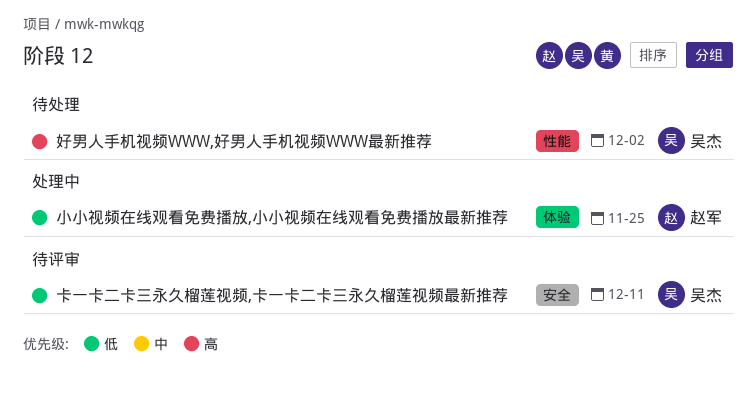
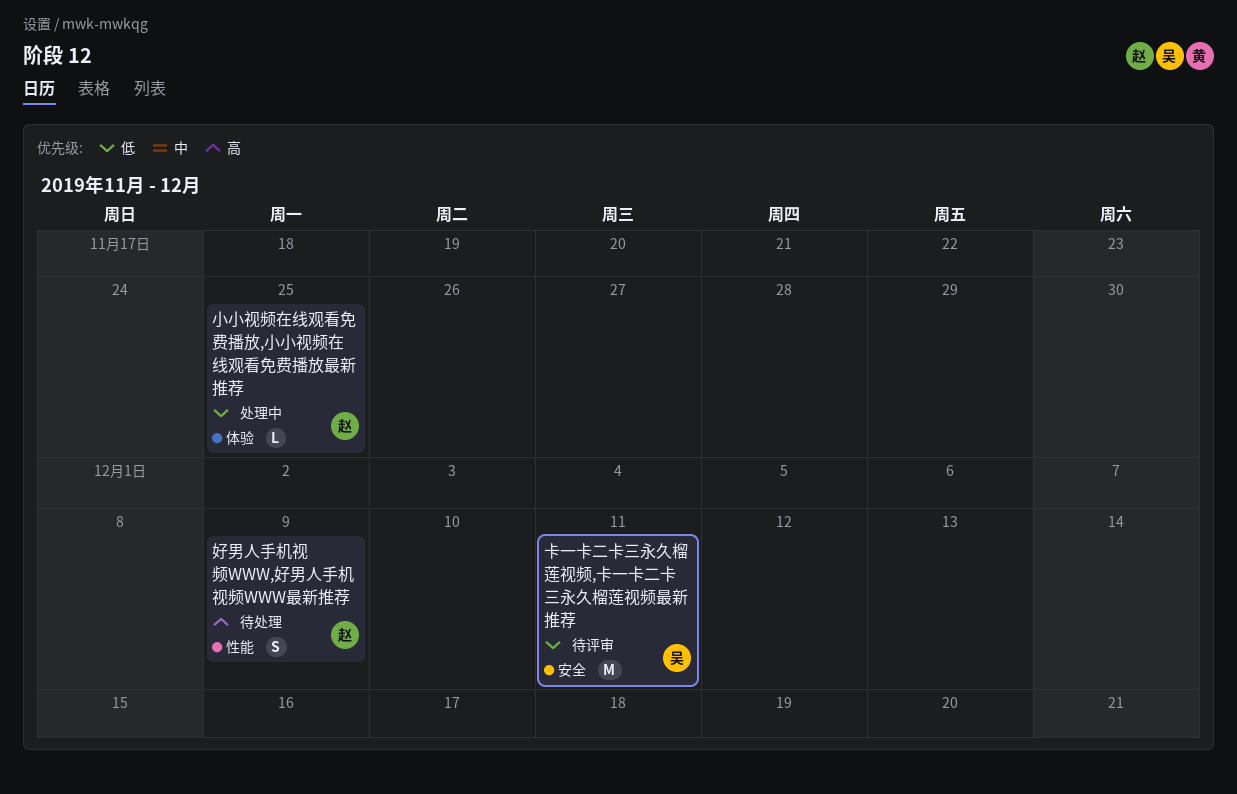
好男人手机视频WWW,好男人手机视频WWW最新推荐, owner: 吴杰 -> 赵军
好男人手机视频WWW,好男人手机视频WWW最新推荐, due: Dec 2 -> Dec 9

